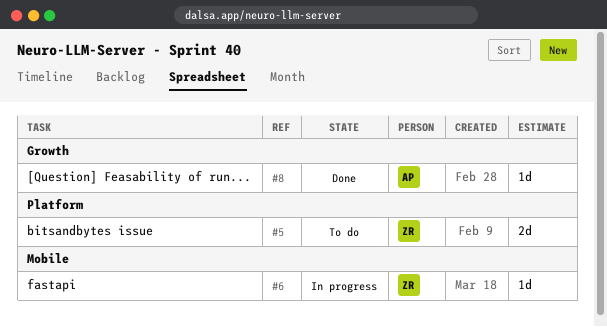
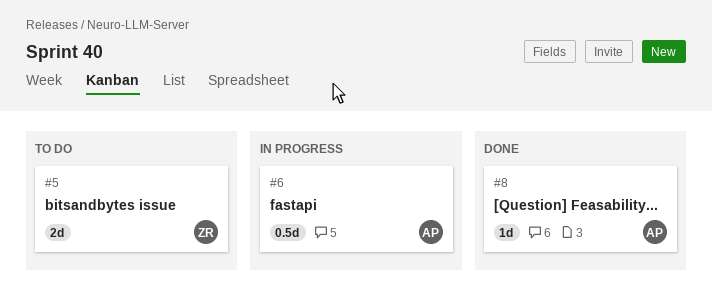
#6, owner: ZR -> AP
#6, estimate: 1d -> 0.5d

